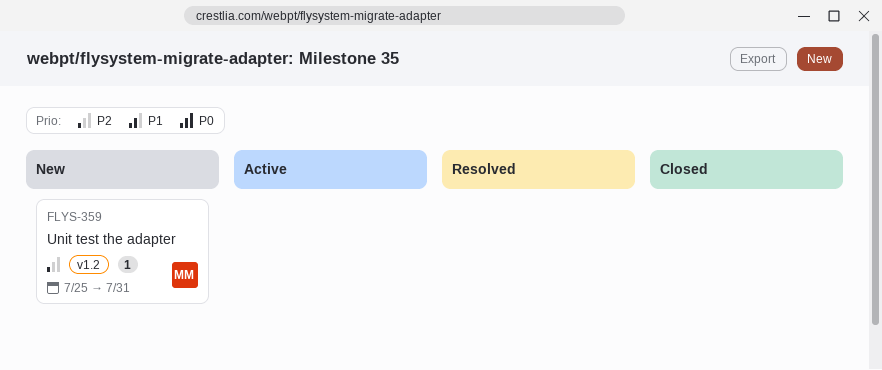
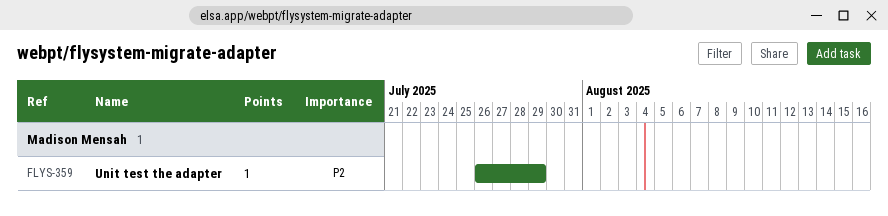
FLYS-359, start: Jul 25 -> Jul 26
FLYS-359, due: Jul 31 -> Jul 29

